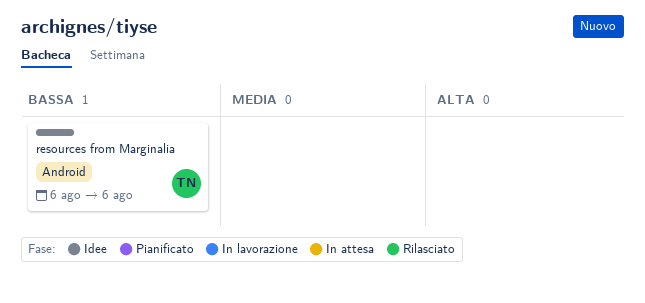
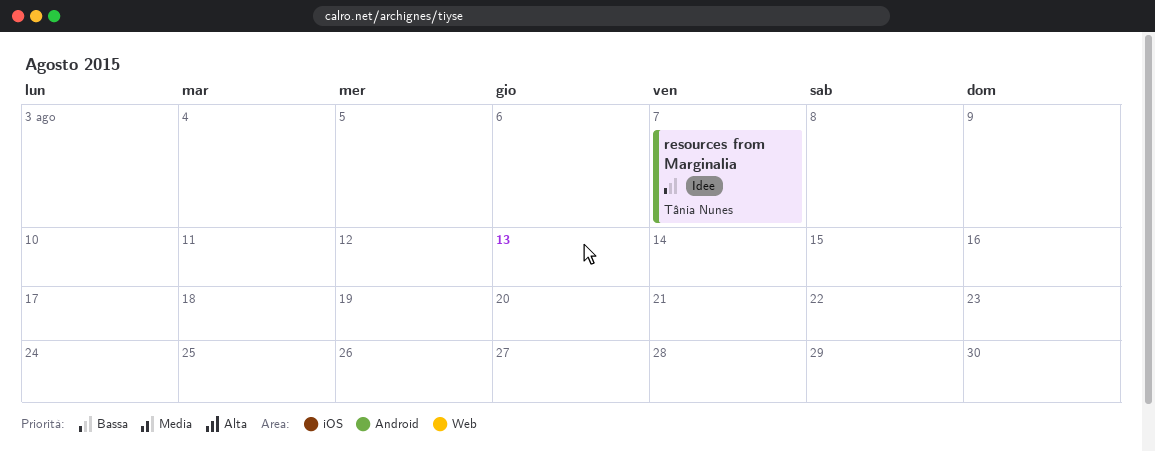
resources from Marginalia, due: Aug 6 -> Aug 7

